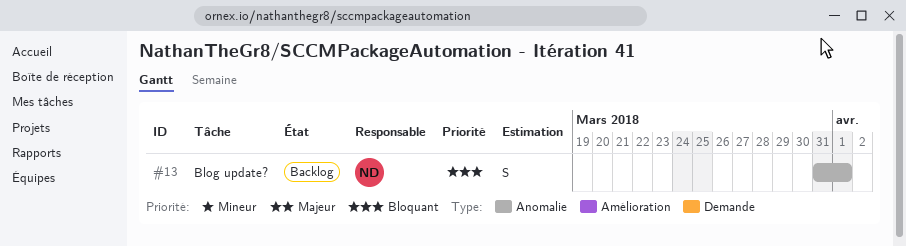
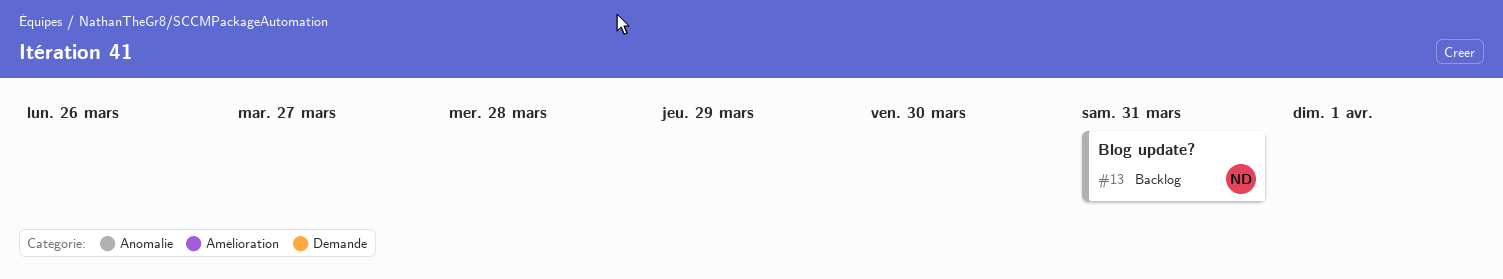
#13, due: Apr 1 -> Mar 31

